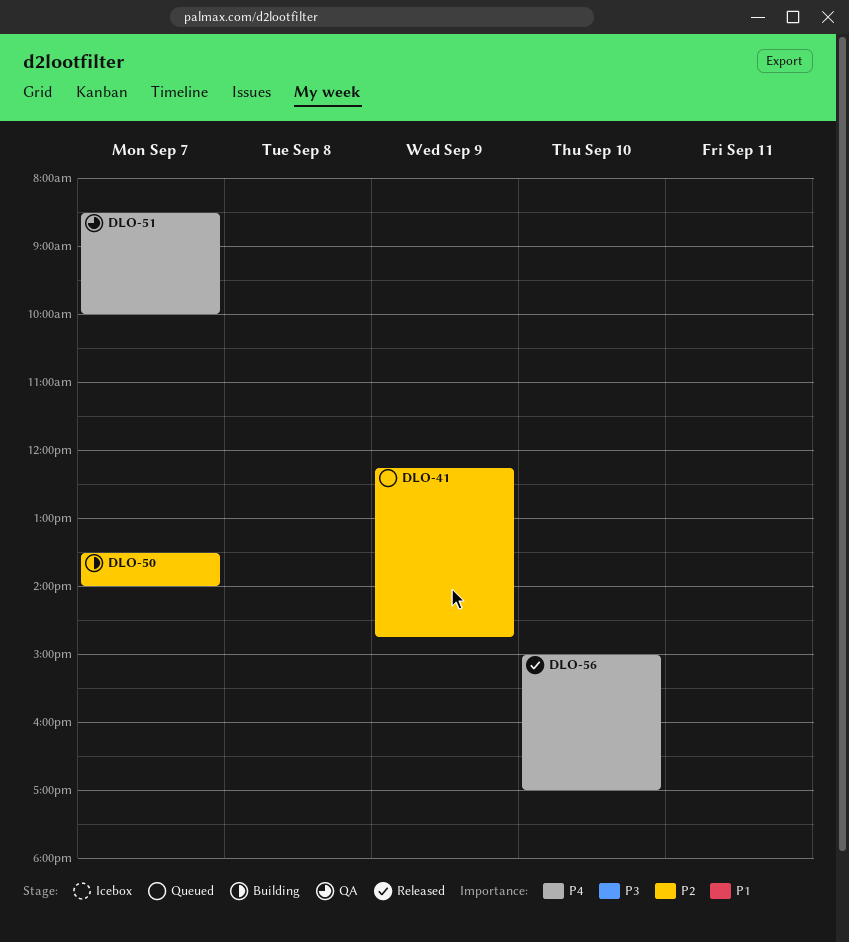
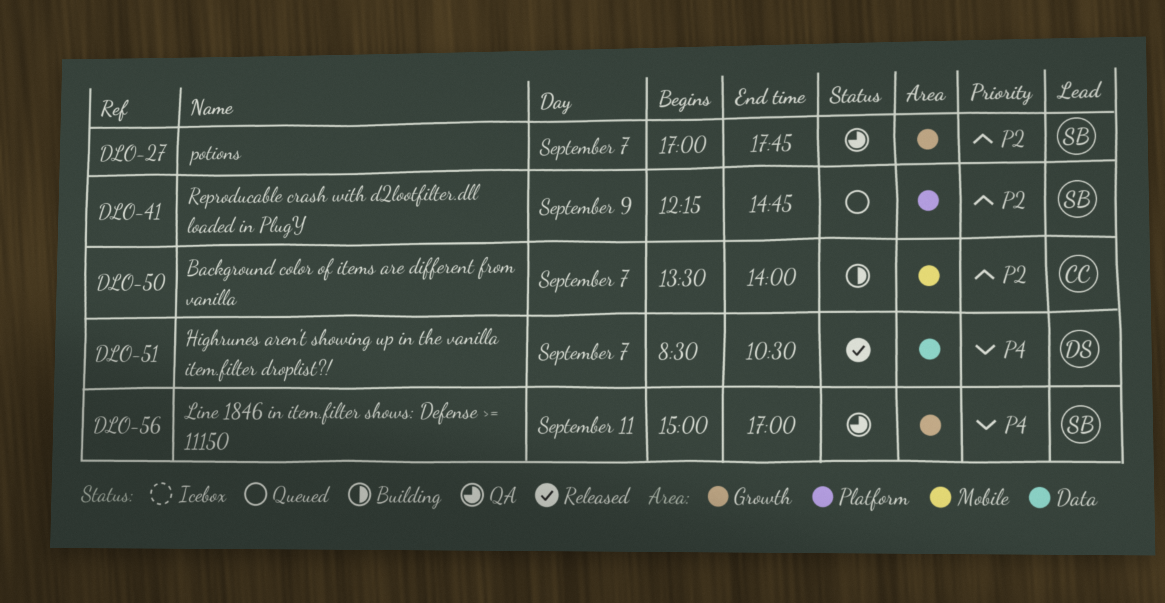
DLO-27: none -> present
DLO-51, status: QA -> Released
DLO-51, ends: 10:00 -> 10:30
DLO-56, status: Released -> QA
DLO-56, day: Sep 10 -> Sep 11

